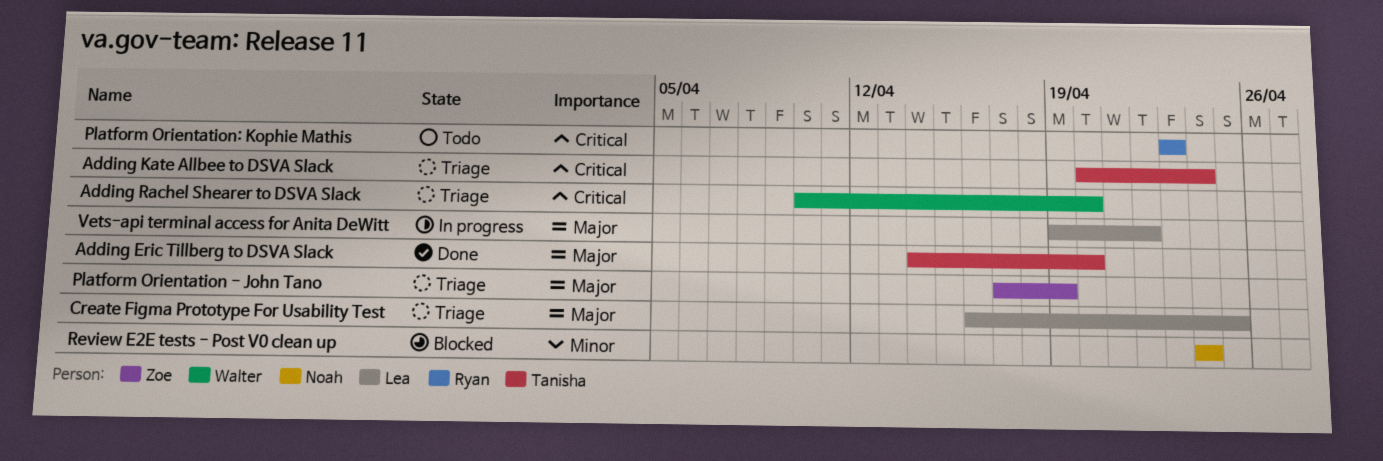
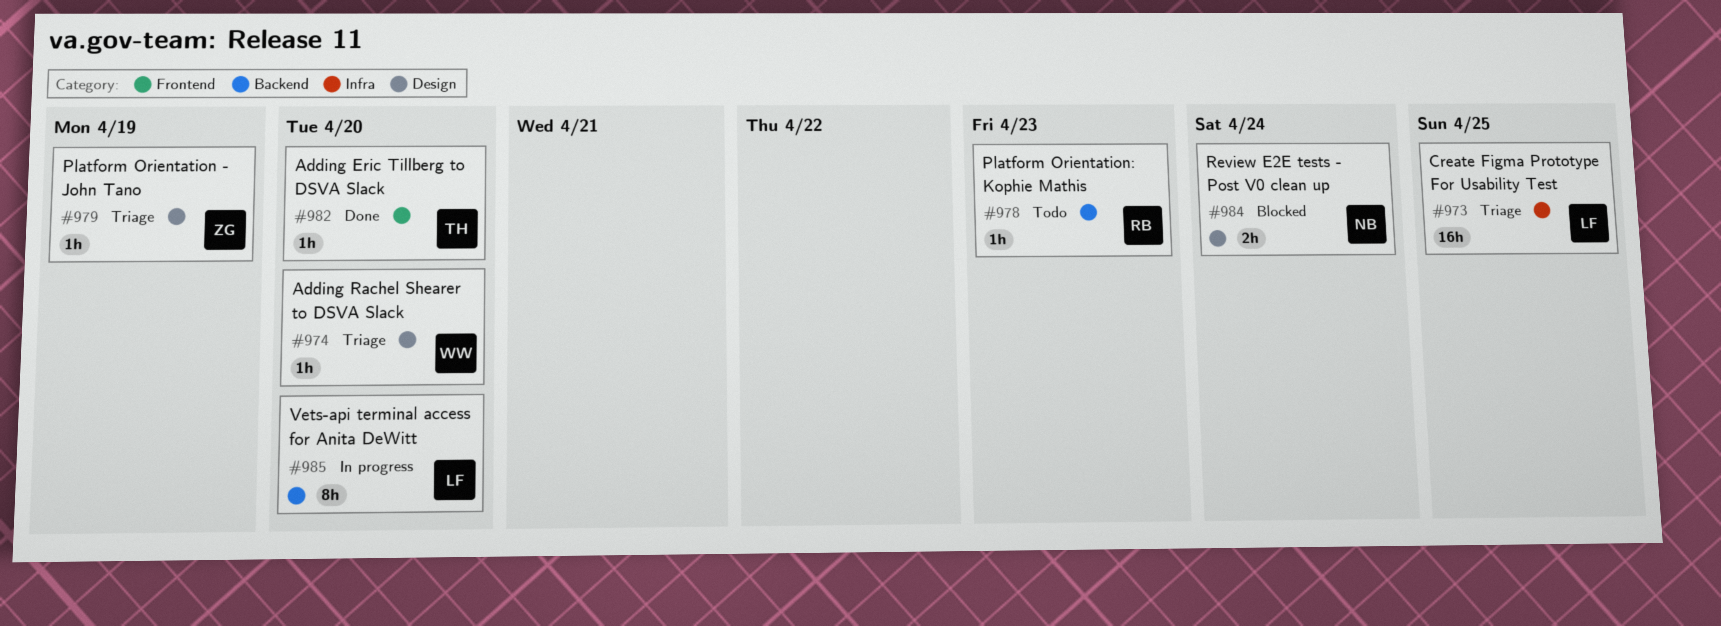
Adding Kate Allbee to DSVA Slack: present -> none
Vets-api terminal access for Anita DeWitt, due: Apr 22 -> Apr 20

